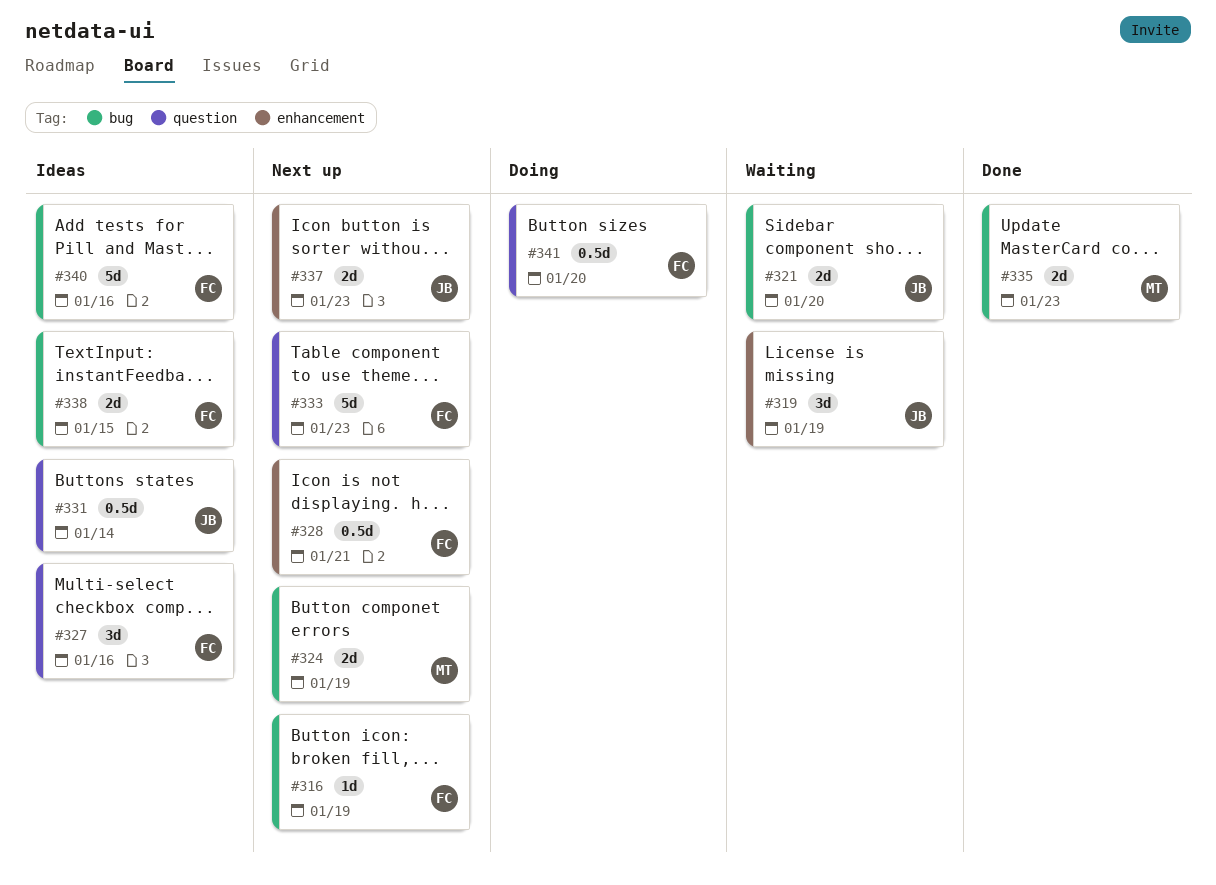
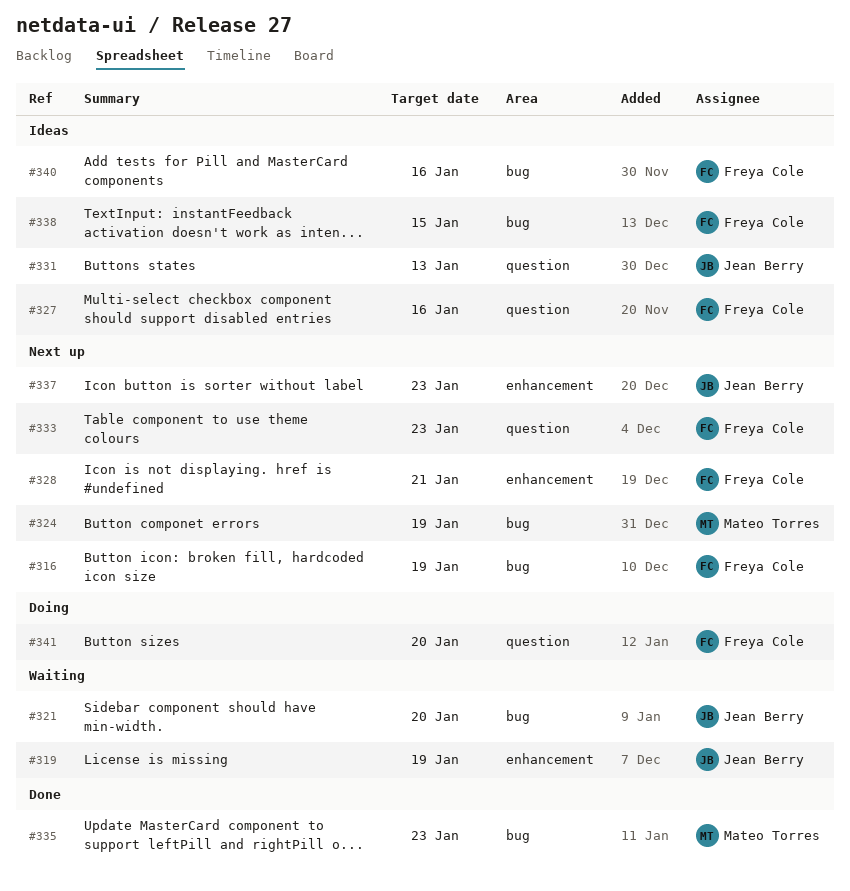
#331, due: Jan 14 -> Jan 13

